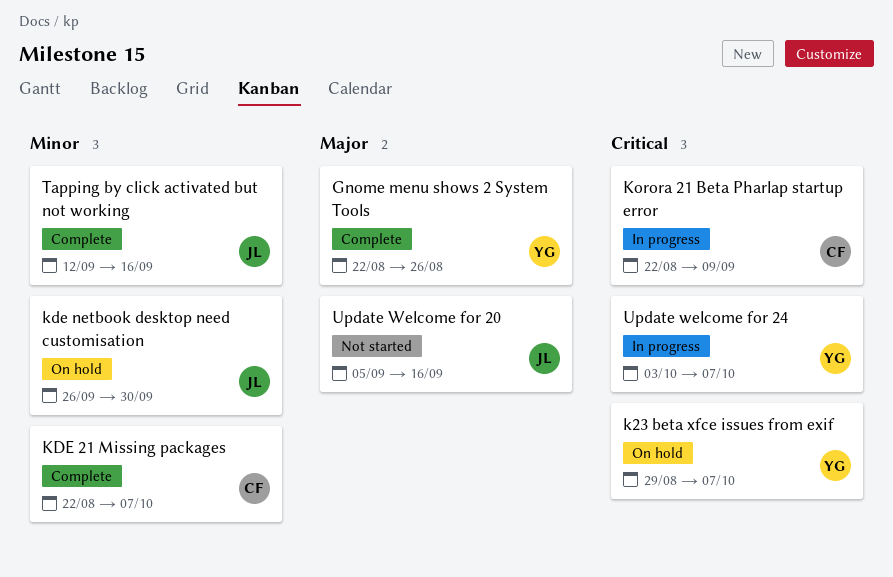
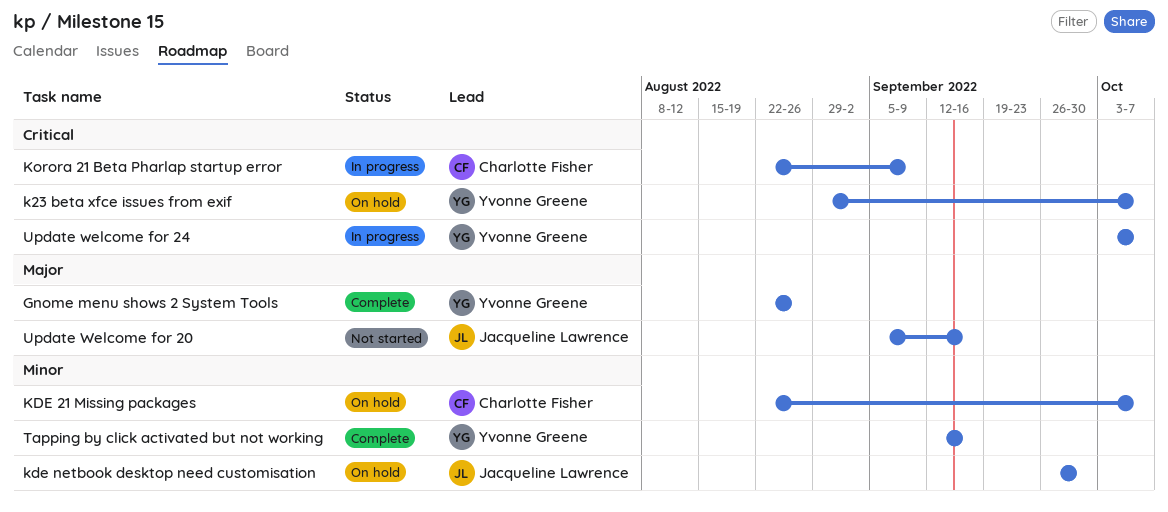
KDE 21 Missing packages, status: Complete -> On hold
Tapping by click activated but not working, owner: Jacqueline Lawrence -> Yvonne Greene

